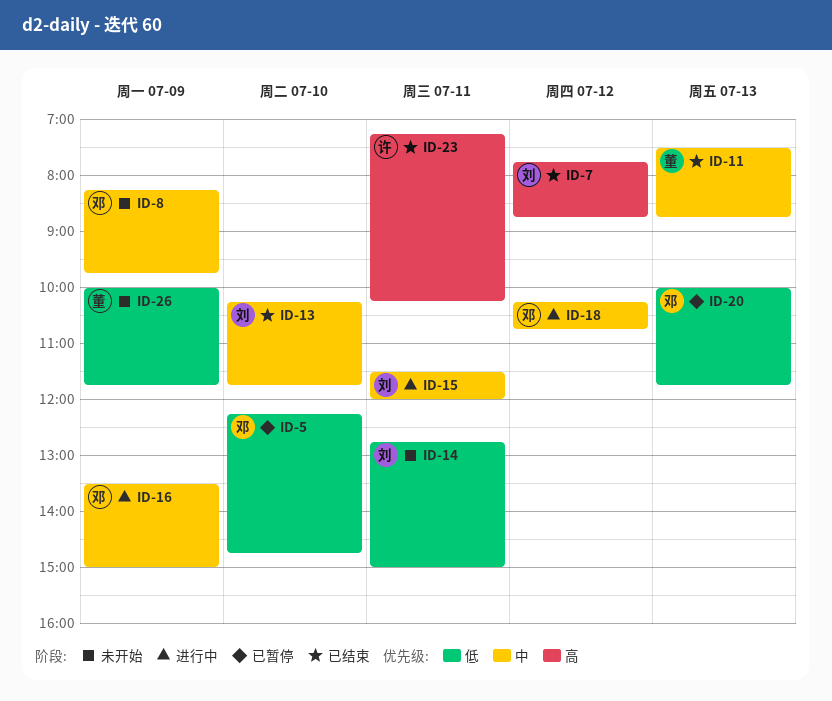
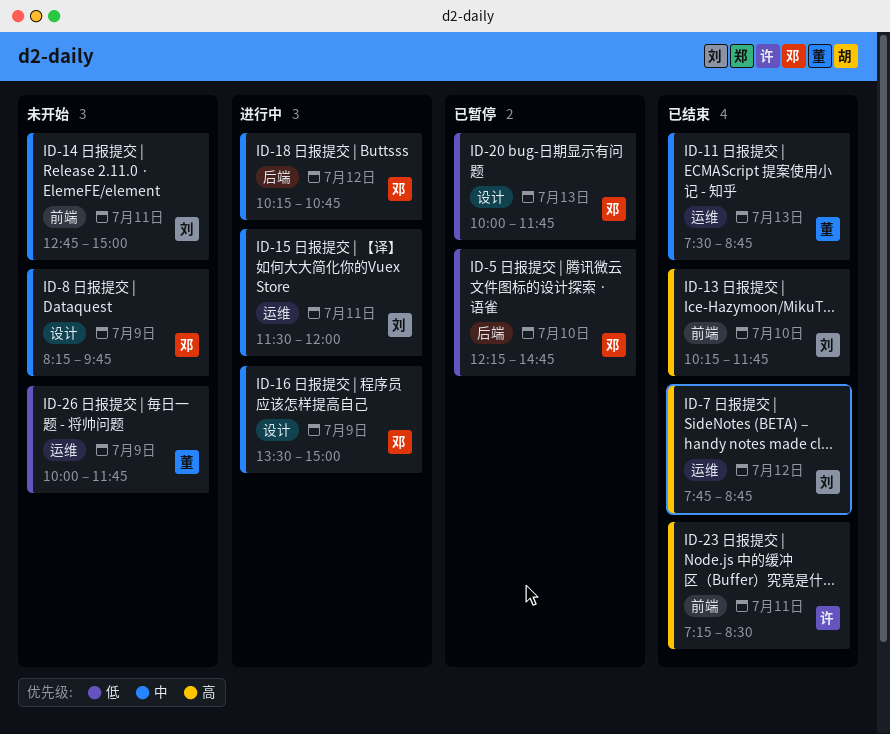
ID-13, priority: 中 -> 高
ID-14, priority: 低 -> 中
ID-23, ends: 10:15 -> 08:30

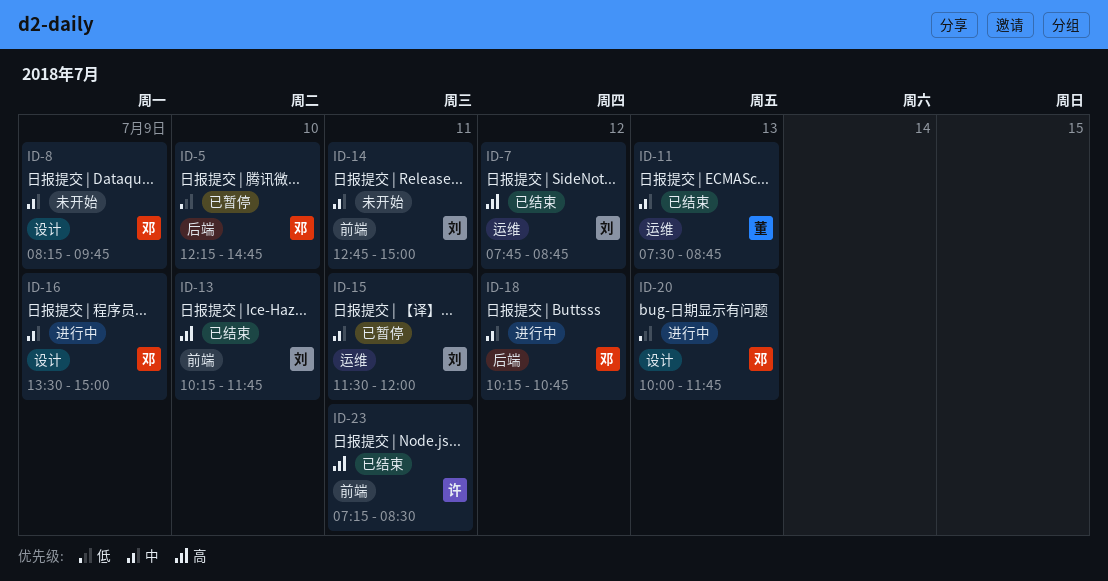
ID-15, status: 进行中 -> 已暂停
ID-20, status: 已暂停 -> 进行中
ID-26: present -> none

